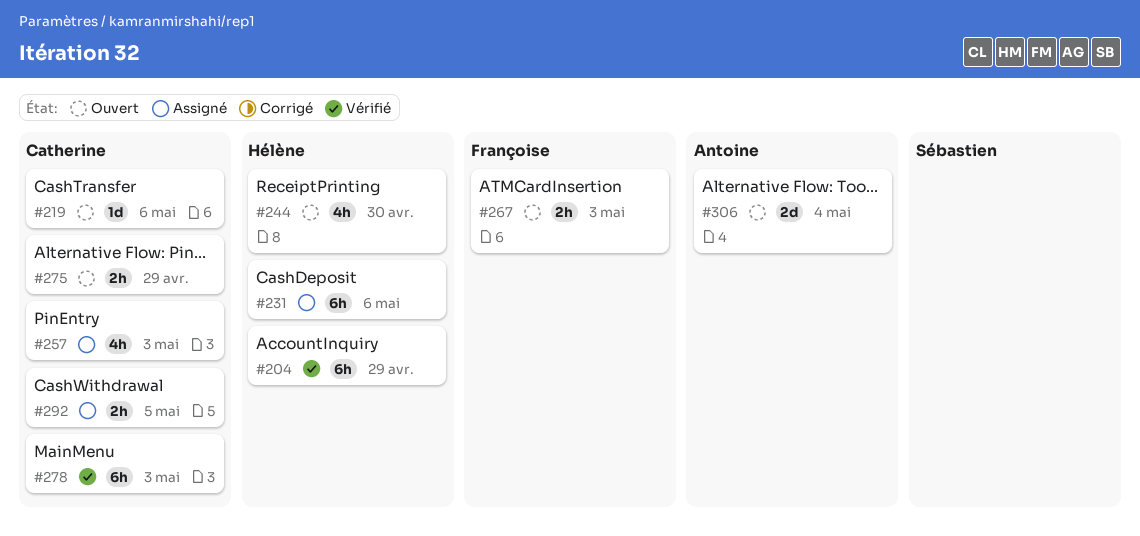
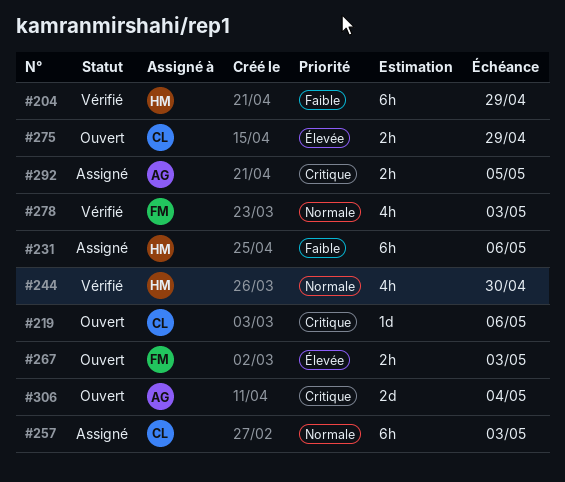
#244, status: Ouvert -> Vérifié
#257, estimate: 4h -> 6h
#278, owner: Catherine -> Françoise
#278, estimate: 6h -> 4h
#292, owner: Catherine -> Antoine

